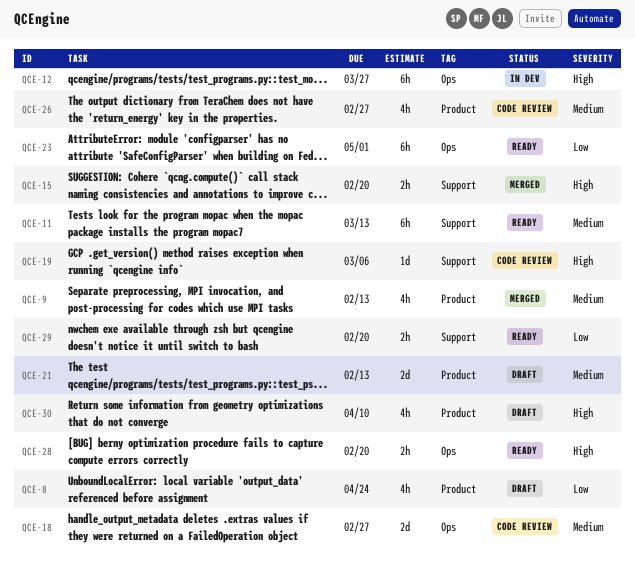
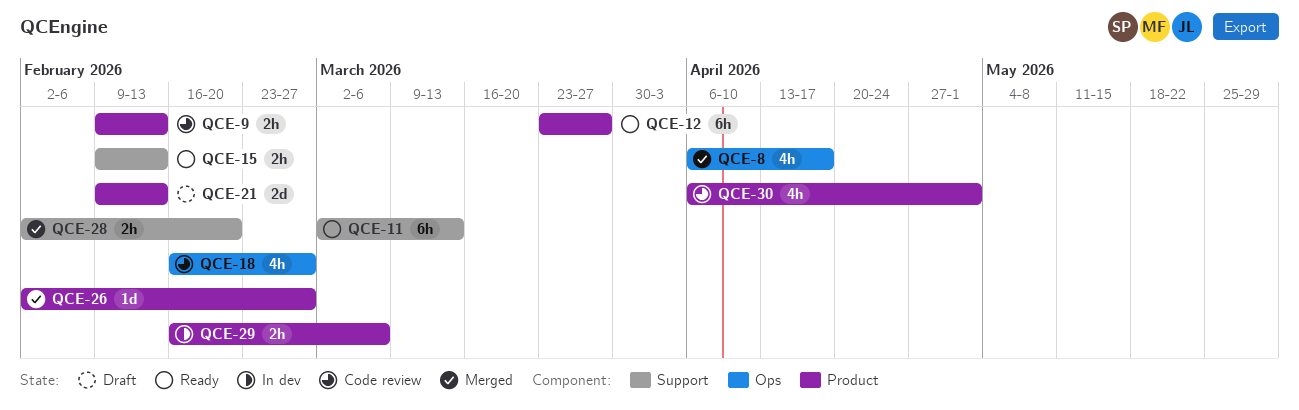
QCE-8, status: Draft -> Merged
QCE-8, label: Product -> Ops
QCE-8, due: Apr 24 -> Apr 17
QCE-9, status: Merged -> Code review
QCE-9, estimate: 4h -> 2h
QCE-12, status: In dev -> Ready
QCE-12, label: Ops -> Product
QCE-15, status: Merged -> Ready
QCE-15, due: Feb 20 -> Feb 13
QCE-18, estimate: 2d -> 4h
QCE-19: present -> none
QCE-23: present -> none
QCE-26, status: Code review -> Merged
QCE-26, estimate: 4h -> 1d
QCE-28, status: Ready -> Merged
QCE-28, label: Ops -> Support
QCE-29, status: Ready -> In dev
QCE-29, label: Support -> Product
QCE-29, due: Feb 20 -> Mar 6
QCE-30, status: Draft -> Code review
QCE-30, due: Apr 10 -> May 1

